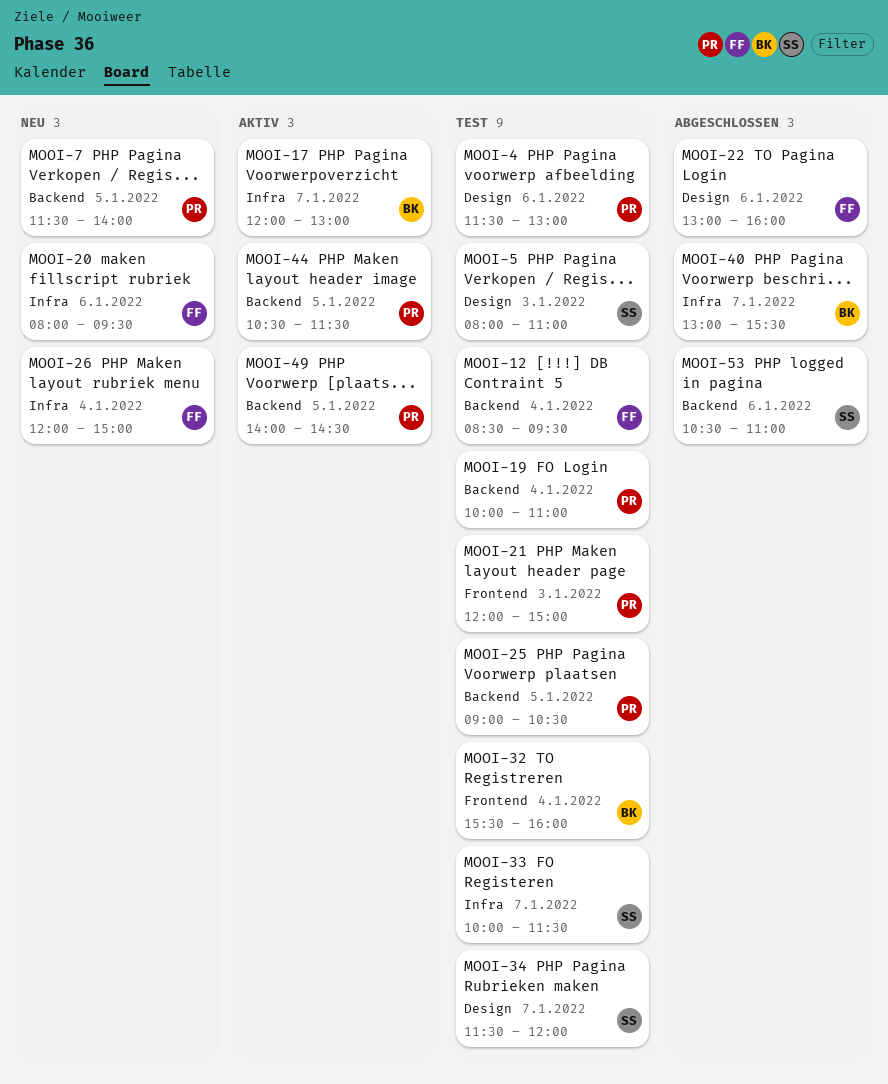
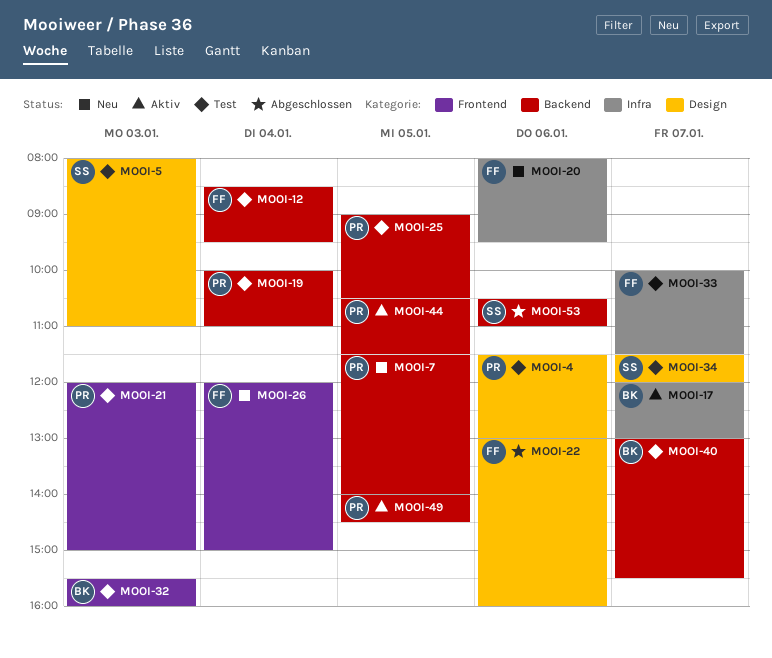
MOOI-26, label: Infra -> Frontend
MOOI-32, day: Jan 4 -> Jan 3
MOOI-33, owner: SS -> FF
MOOI-40, status: Abgeschlossen -> Test
MOOI-40, label: Infra -> Backend

